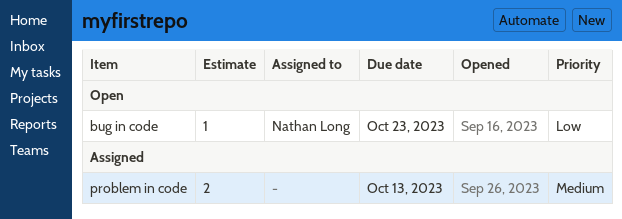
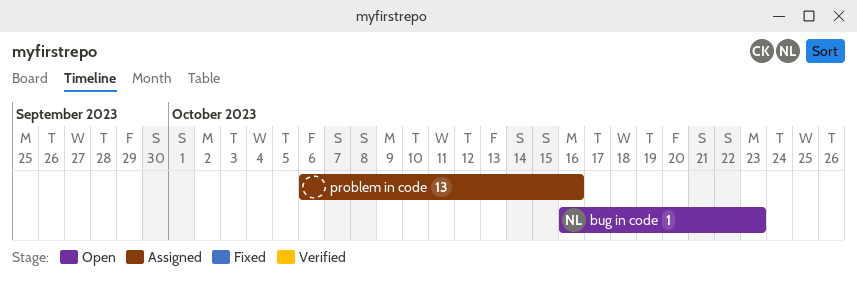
problem in code, estimate: 2 -> 13
problem in code, due: Oct 13 -> Oct 16

